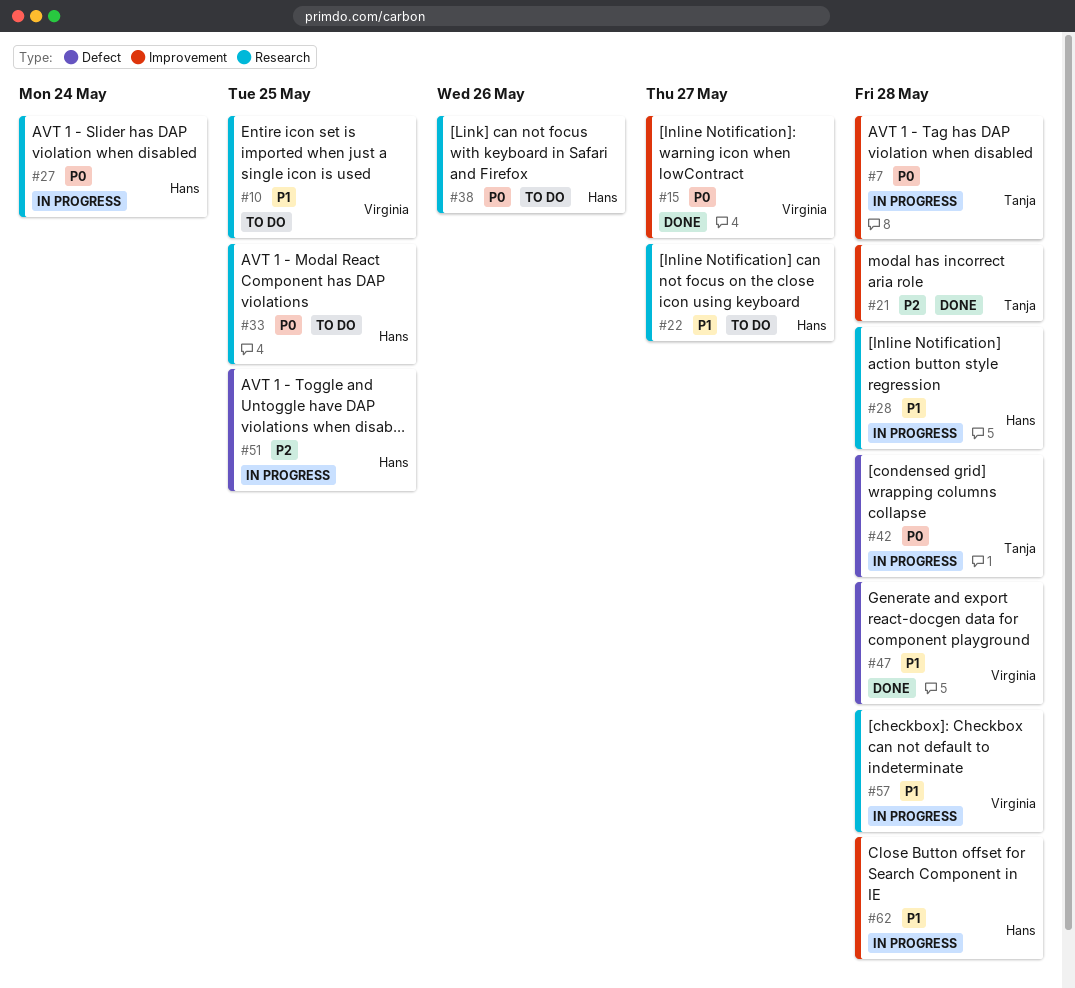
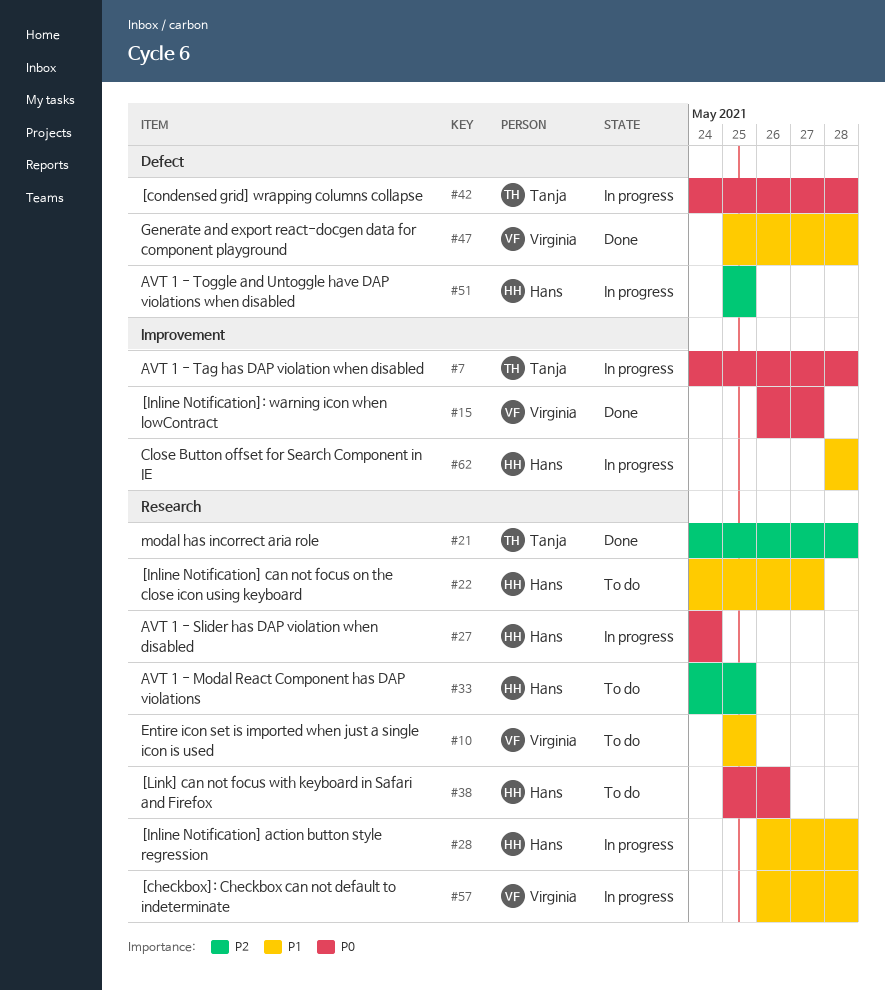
#21, label: Improvement -> Research
#33, priority: P0 -> P2

